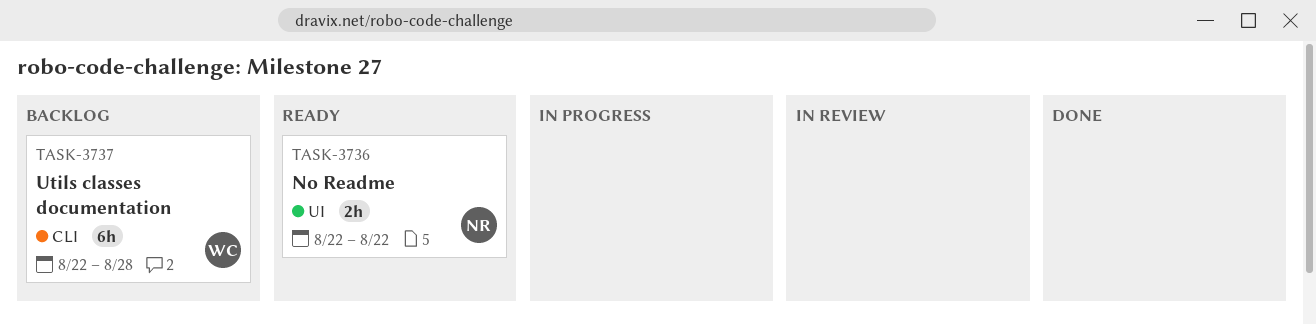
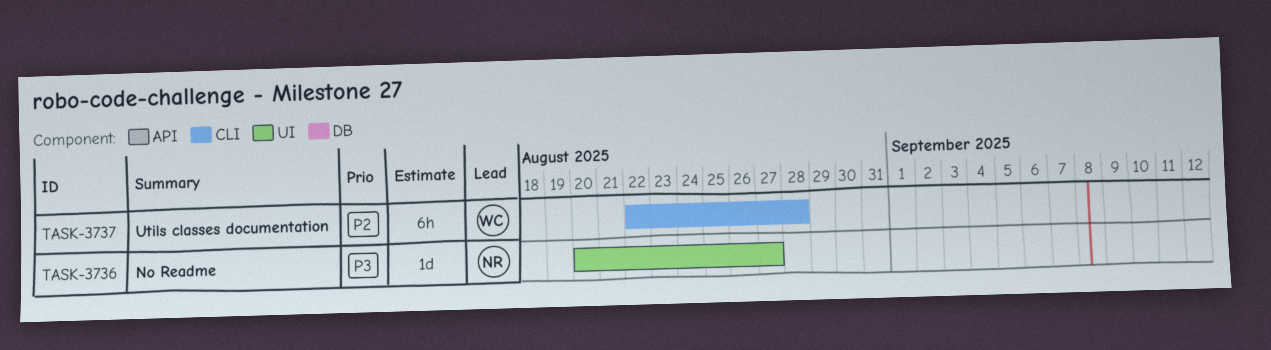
TASK-3736, estimate: 2h -> 1d
TASK-3736, start: Aug 22 -> Aug 20
TASK-3736, due: Aug 22 -> Aug 27

